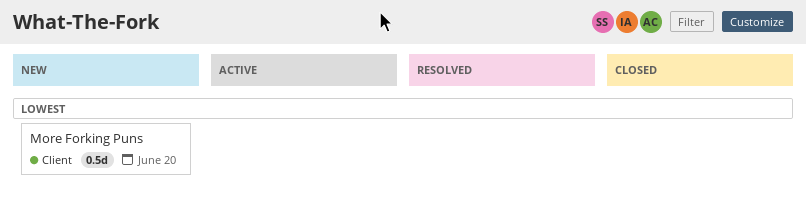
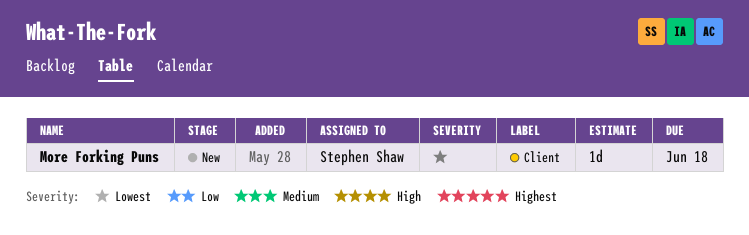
More Forking Puns, estimate: 0.5d -> 1d
More Forking Puns, due: Jun 20 -> Jun 18

